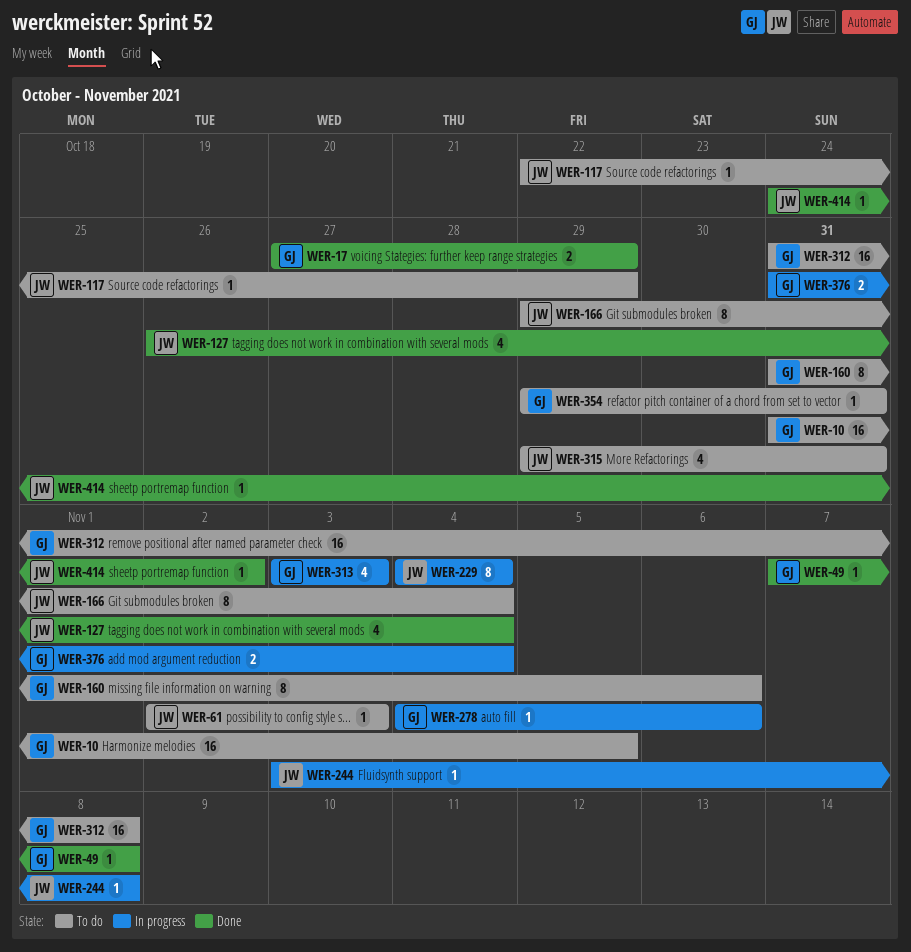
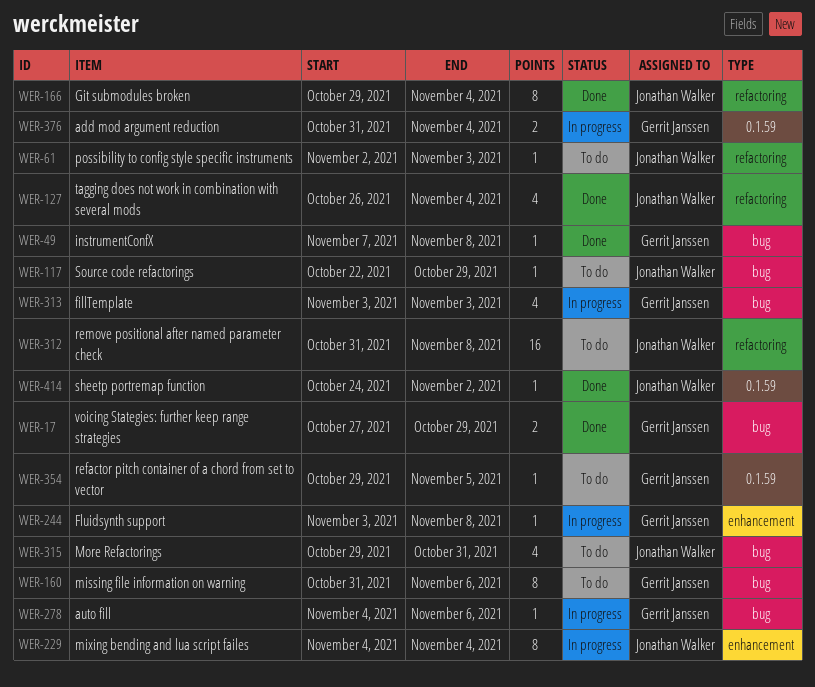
WER-10: present -> none
WER-166, status: To do -> Done
WER-244, owner: Jonathan Walker -> Gerrit Janssen
WER-312, owner: Gerrit Janssen -> Jonathan Walker
WER-354, due: Oct 31 -> Nov 5

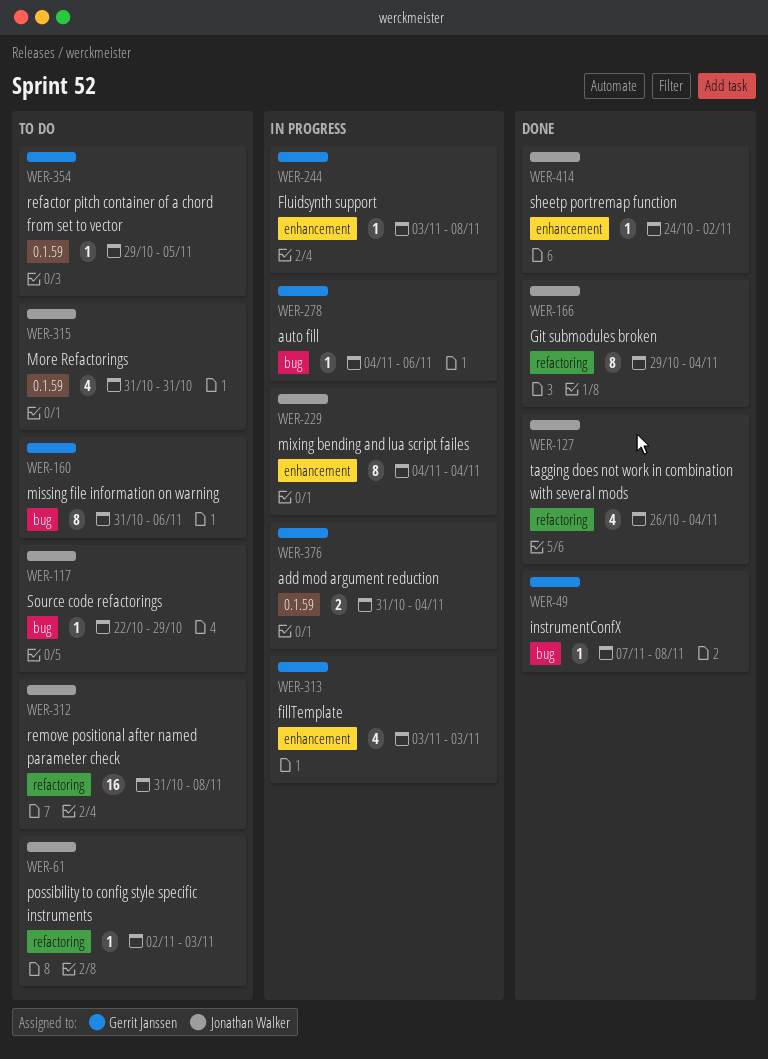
WER-17: present -> none
WER-313, label: bug -> enhancement
WER-315, label: bug -> 0.1.59
WER-315, start: Oct 29 -> Oct 31
WER-414, label: 0.1.59 -> enhancement

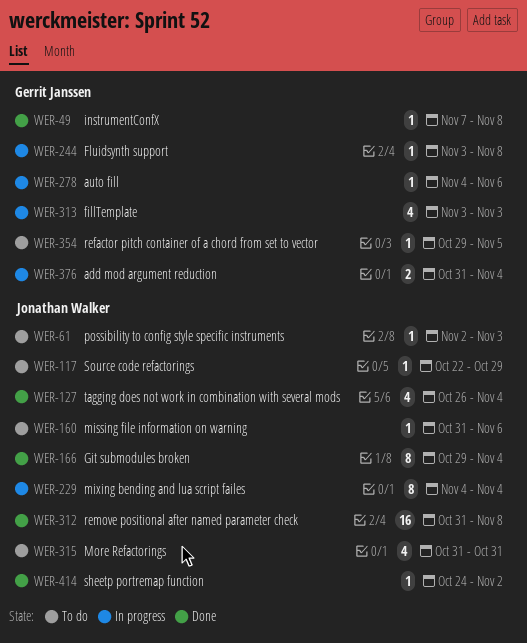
WER-160, owner: Gerrit Janssen -> Jonathan Walker
WER-160, estimate: 8 -> 1
WER-312, status: To do -> Done

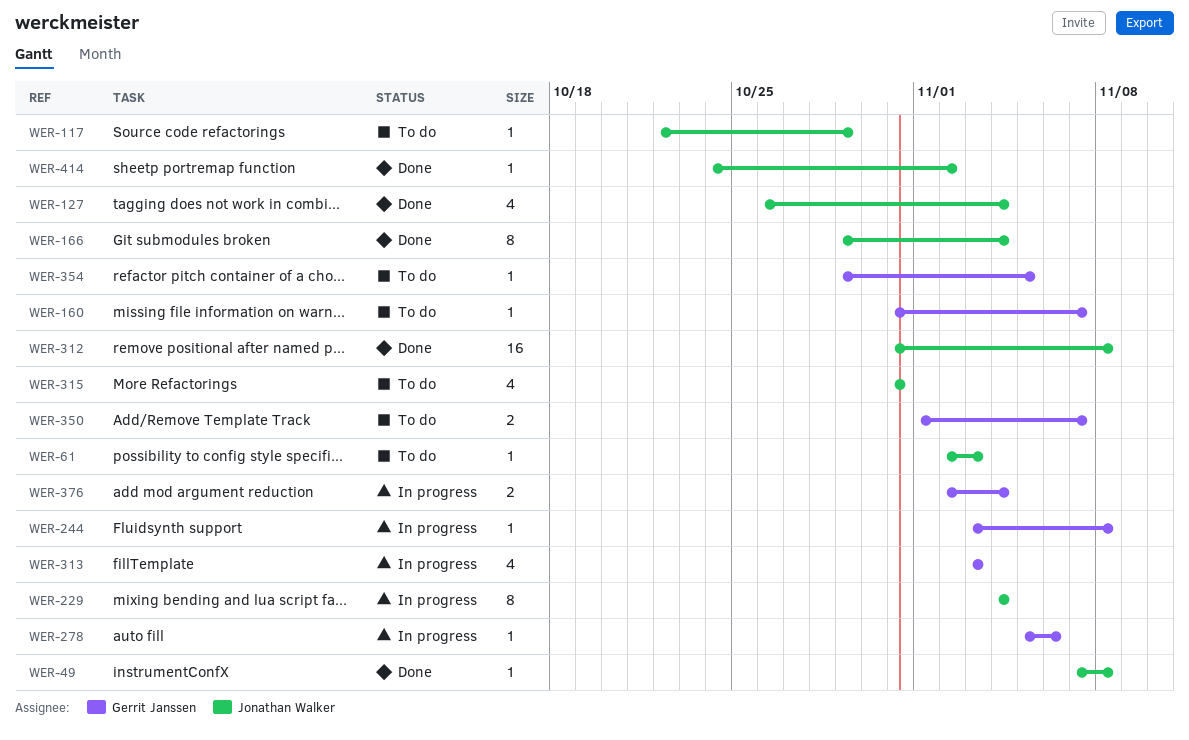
WER-49, owner: Gerrit Janssen -> Jonathan Walker
WER-160, owner: Jonathan Walker -> Gerrit Janssen
WER-160, due: Nov 6 -> Nov 7
WER-278, start: Nov 4 -> Nov 5
WER-350: none -> present
WER-376, start: Oct 31 -> Nov 2

